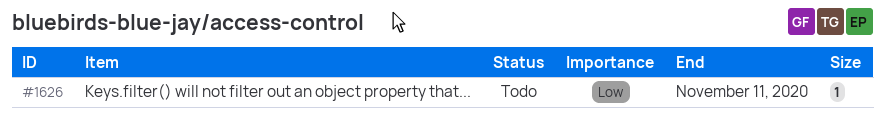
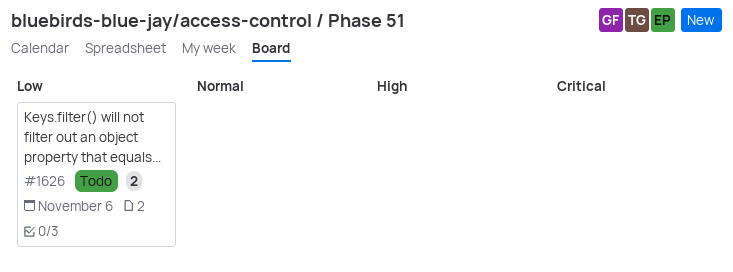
#1626, estimate: 1 -> 2
#1626, due: Nov 11 -> Nov 6

